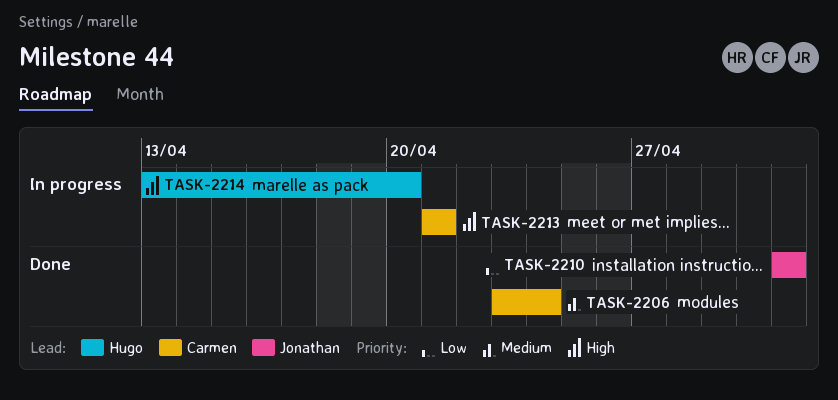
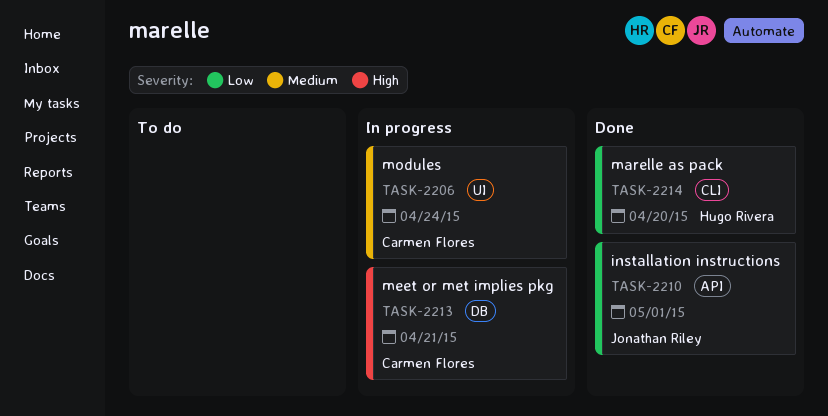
TASK-2206, status: Done -> In progress
TASK-2214, status: In progress -> Done
TASK-2214, priority: High -> Low

